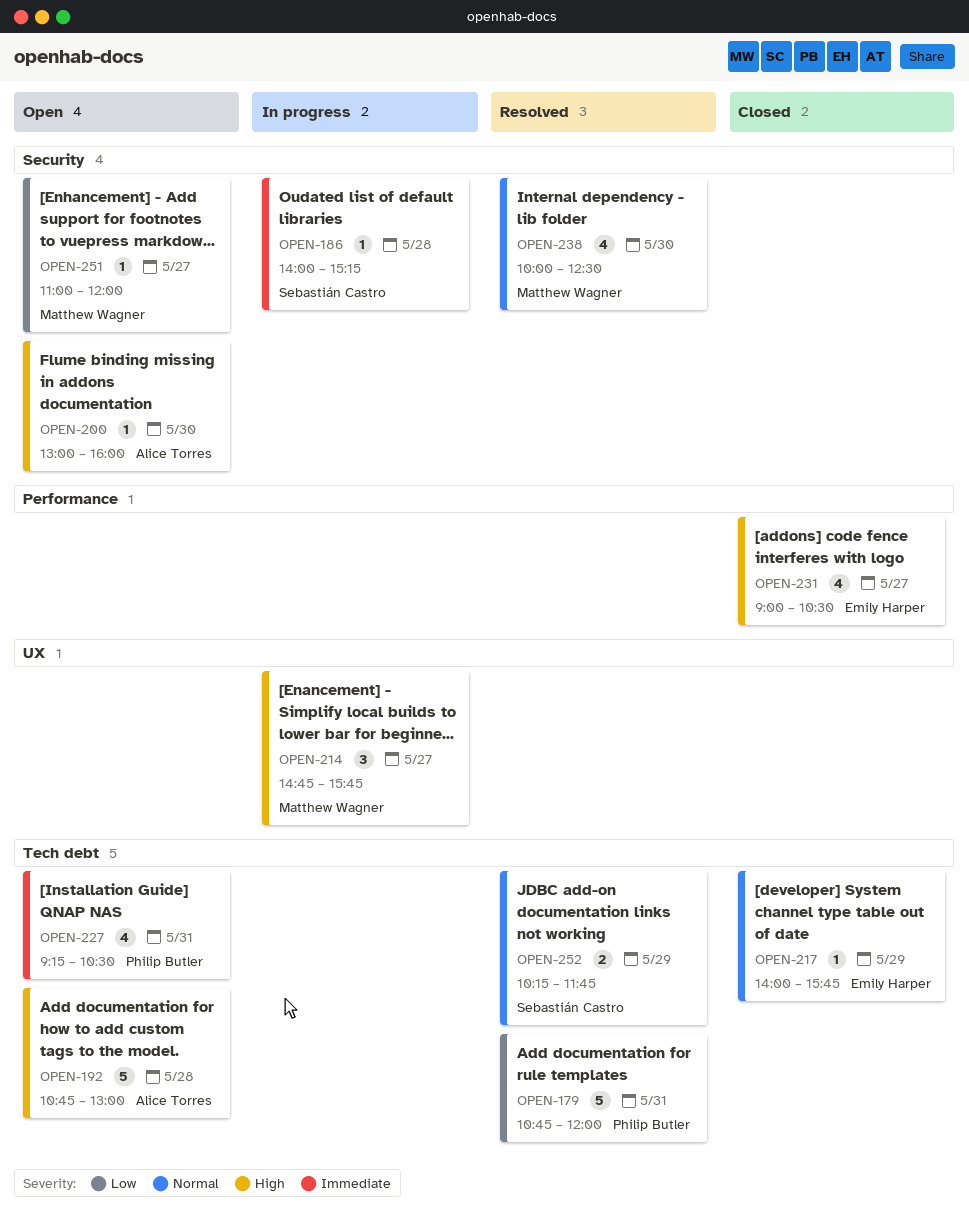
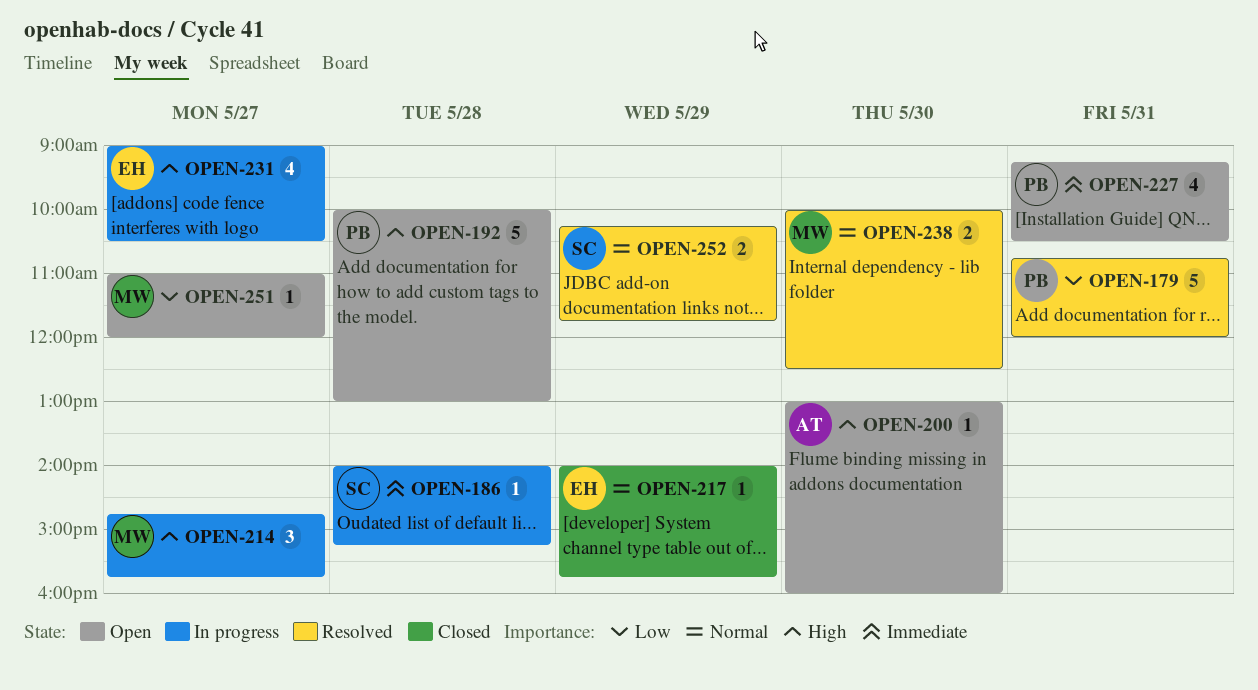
OPEN-192, owner: Alice Torres -> Philip Butler
OPEN-192, begins: 10:45 -> 10:00
OPEN-231, status: Closed -> In progress
OPEN-238, estimate: 4 -> 2

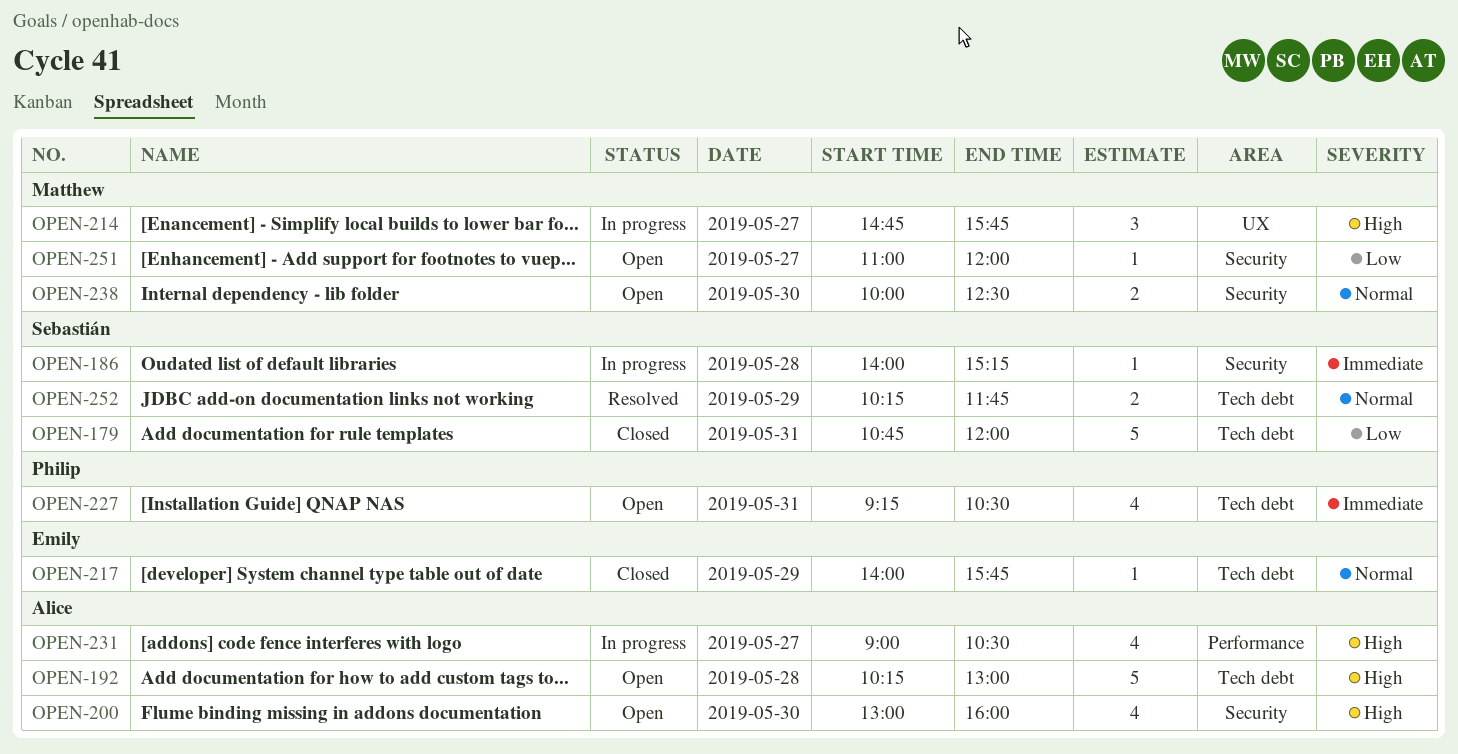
OPEN-179, status: Resolved -> Closed
OPEN-179, owner: Philip -> Sebastián
OPEN-192, owner: Philip -> Alice
OPEN-192, begins: 10:00 -> 10:15
OPEN-200, estimate: 1 -> 4
OPEN-231, owner: Emily -> Alice
OPEN-238, status: Resolved -> Open

